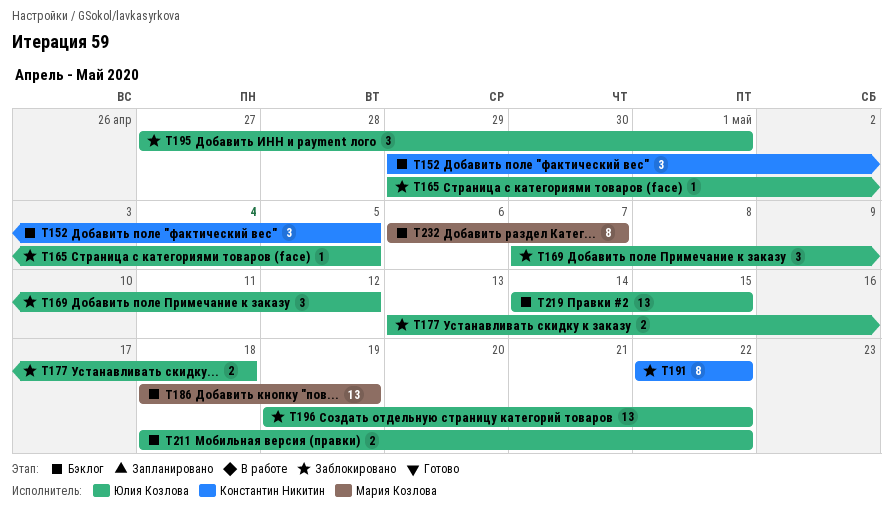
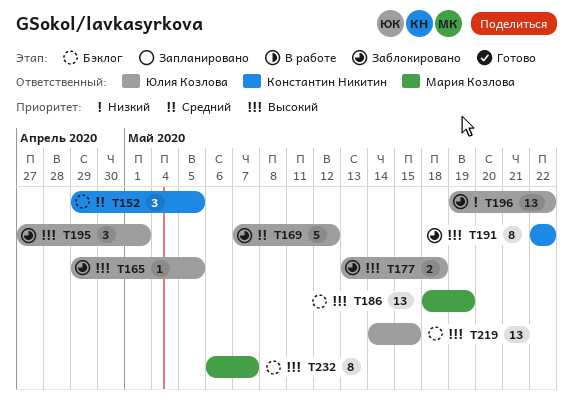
T169, estimate: 3 -> 5
T211: present -> none

